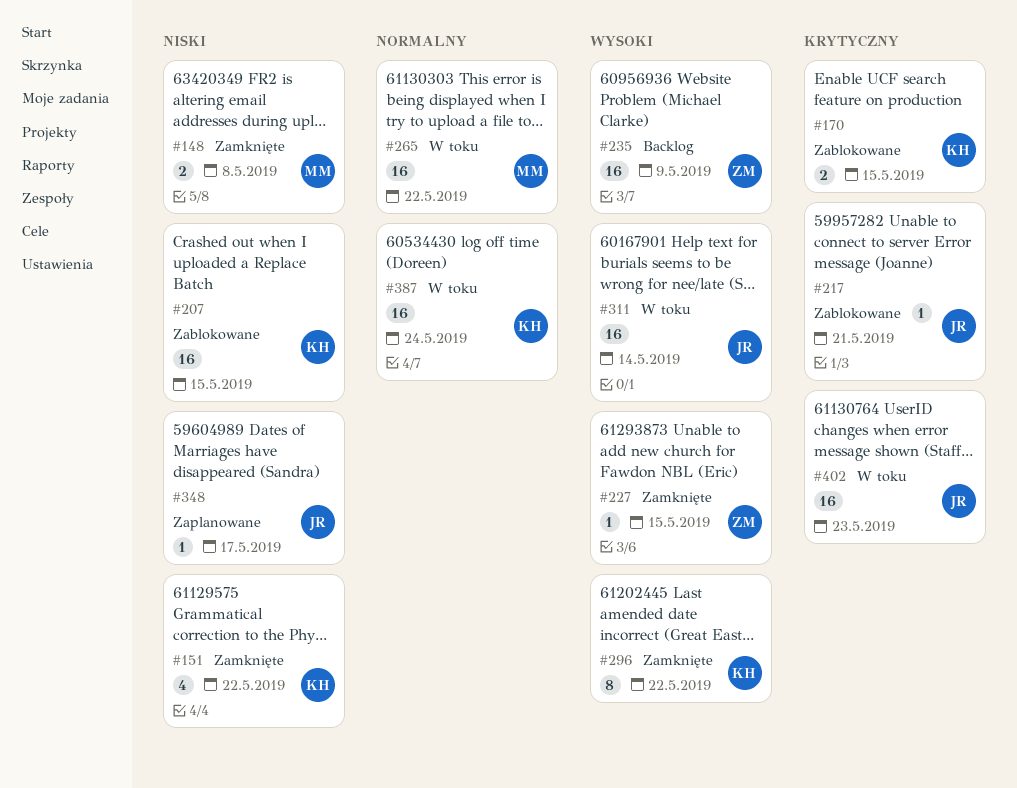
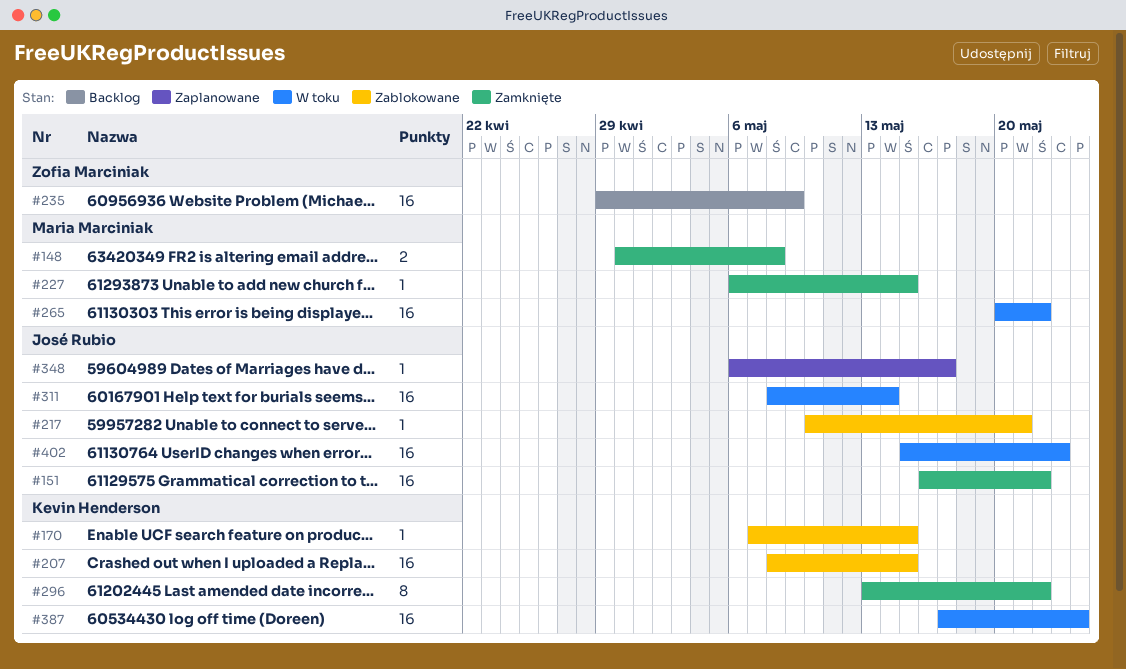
#151, owner: Kevin Henderson -> José Rubio
#151, estimate: 4 -> 16
#170, estimate: 2 -> 1
#227, owner: Zofia Marciniak -> Maria Marciniak

